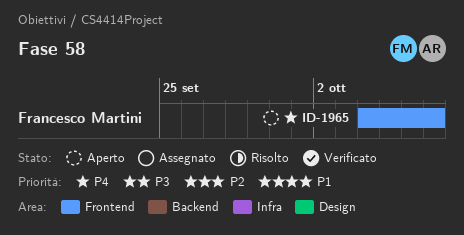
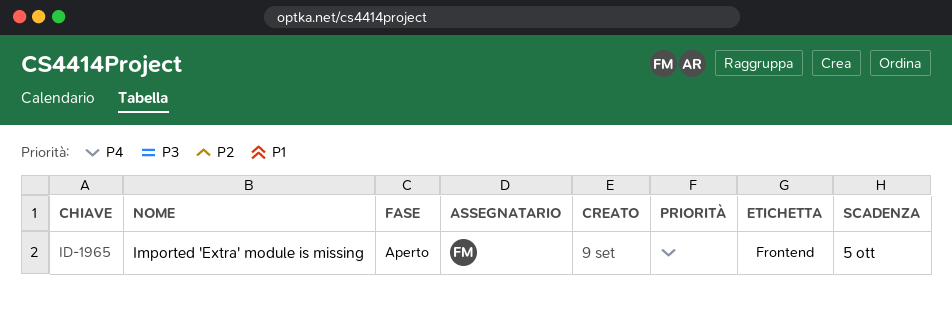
ID-1965, due: Oct 7 -> Oct 5

